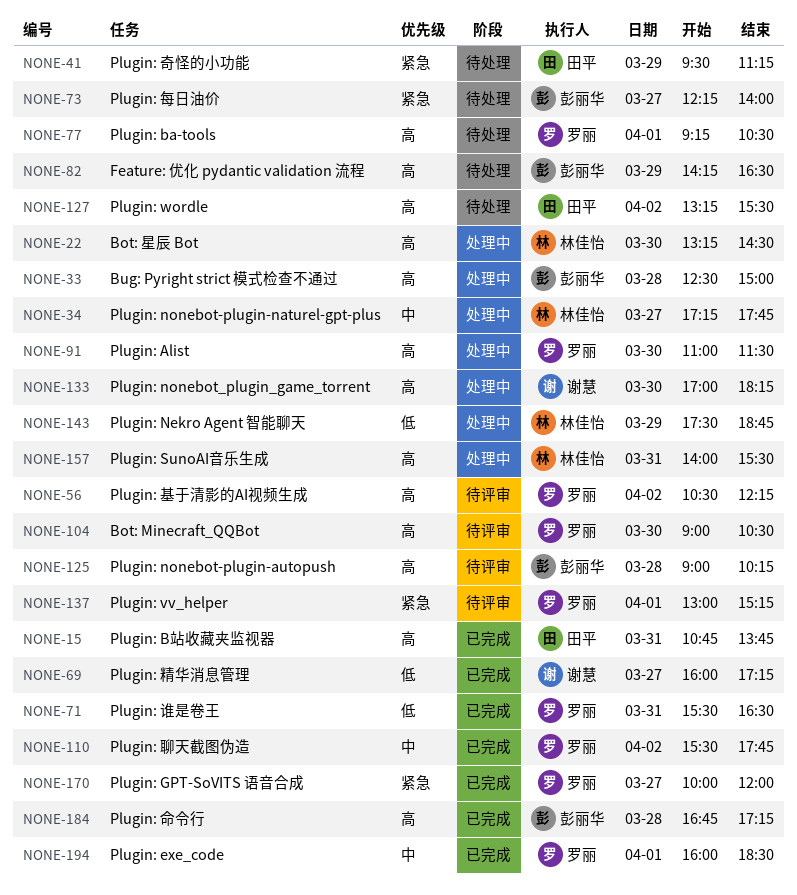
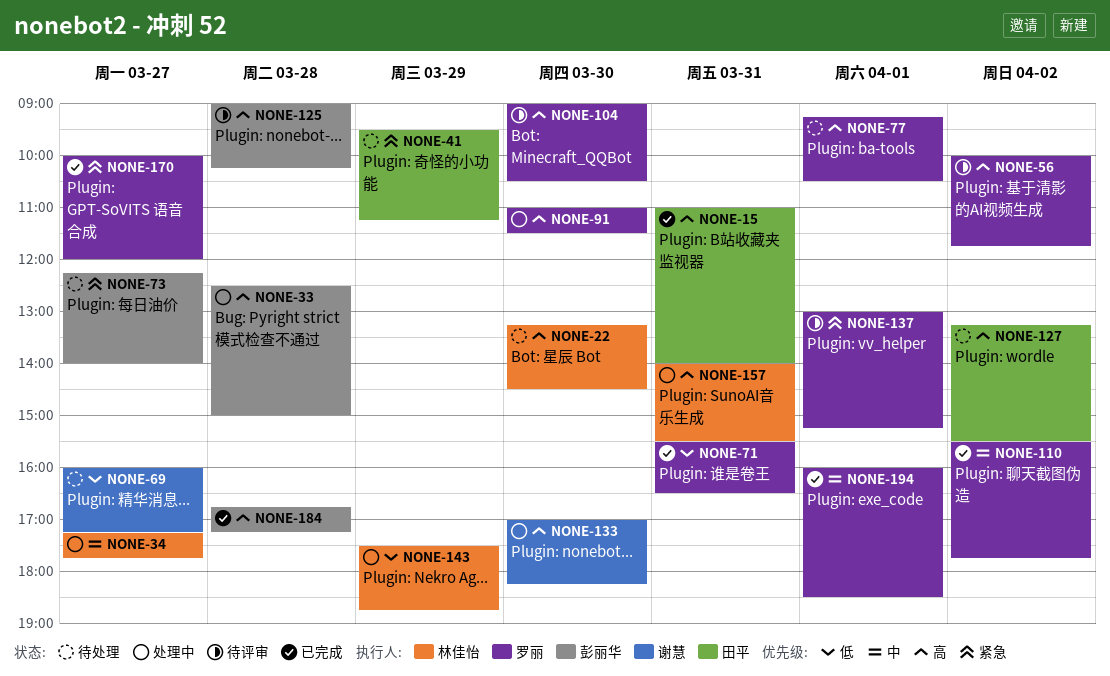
NONE-15, begins: 10:45 -> 11:00
NONE-15, ends: 13:45 -> 14:00
NONE-22, status: 处理中 -> 待处理
NONE-56, begins: 10:30 -> 10:00
NONE-56, ends: 12:15 -> 11:45
NONE-69, status: 已完成 -> 待处理
NONE-82: present -> none

